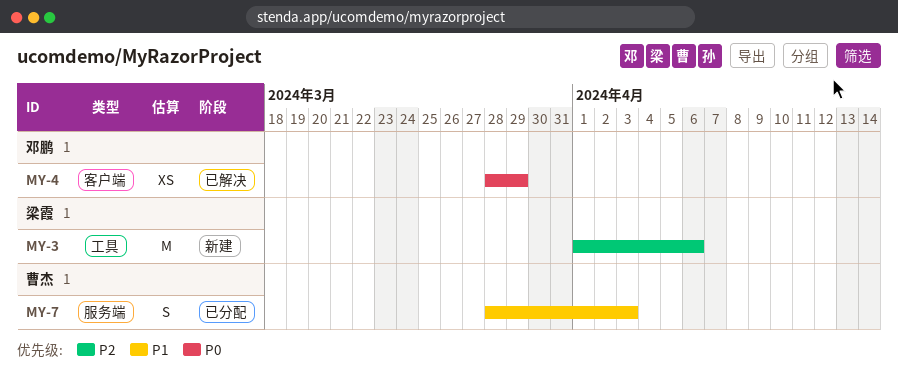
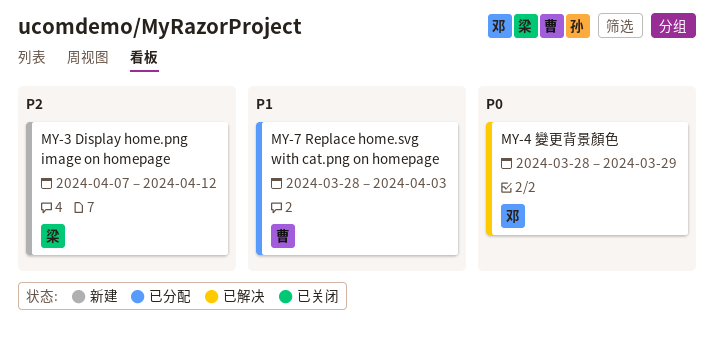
MY-3, start: Apr 1 -> Apr 7
MY-3, due: Apr 6 -> Apr 12

